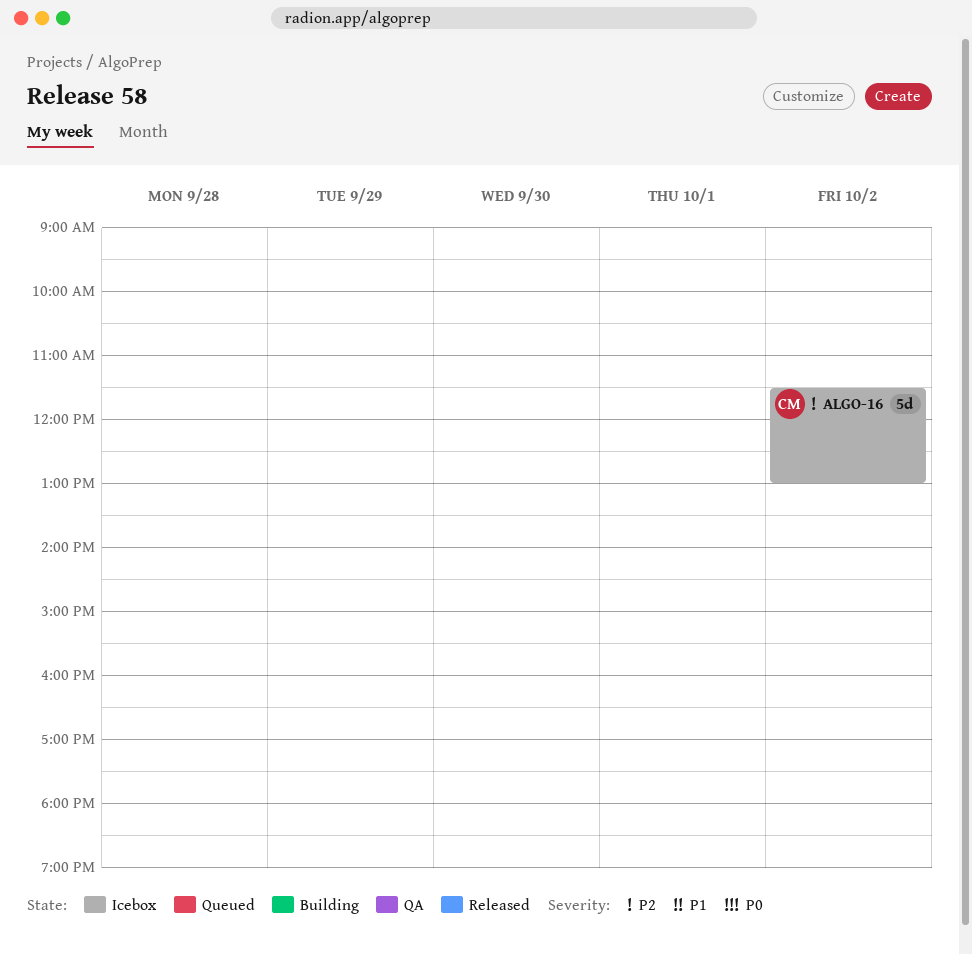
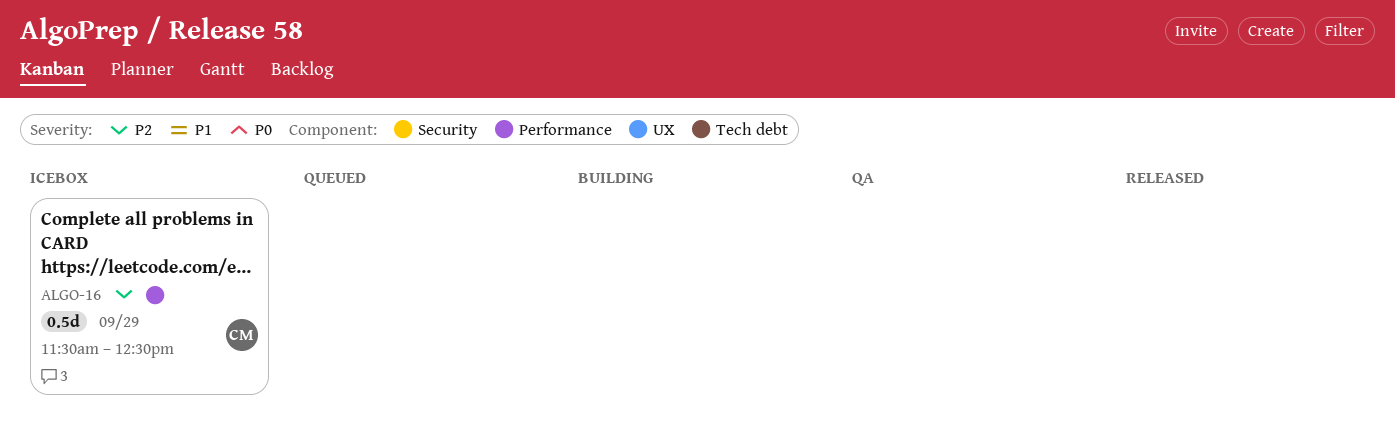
ALGO-16, estimate: 5d -> 0.5d
ALGO-16, day: Oct 2 -> Sep 29
ALGO-16, ends: 13:00 -> 12:30

